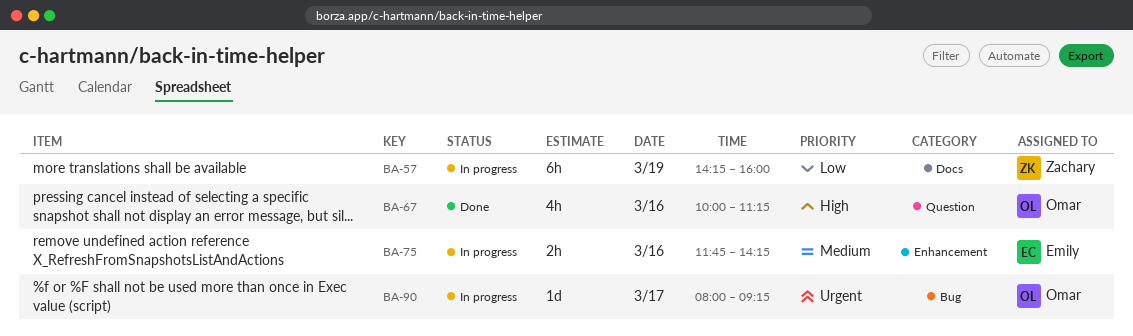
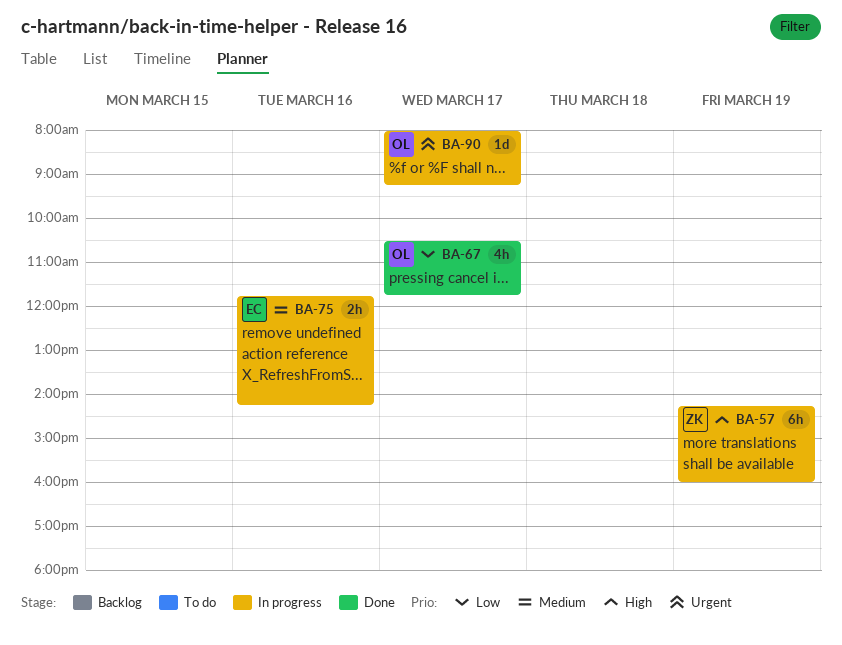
BA-57, priority: Low -> High
BA-67, priority: High -> Low
BA-67, day: Mar 16 -> Mar 17
BA-67, begins: 10:00 -> 10:30
BA-67, ends: 11:15 -> 11:45

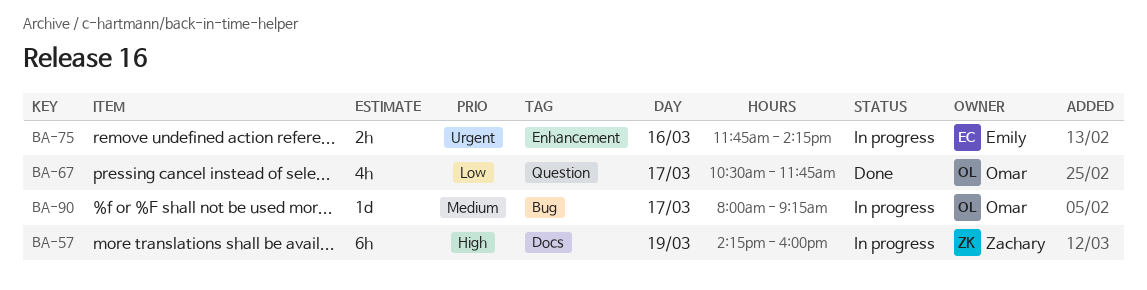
BA-75, priority: Medium -> Urgent
BA-90, priority: Urgent -> Medium

